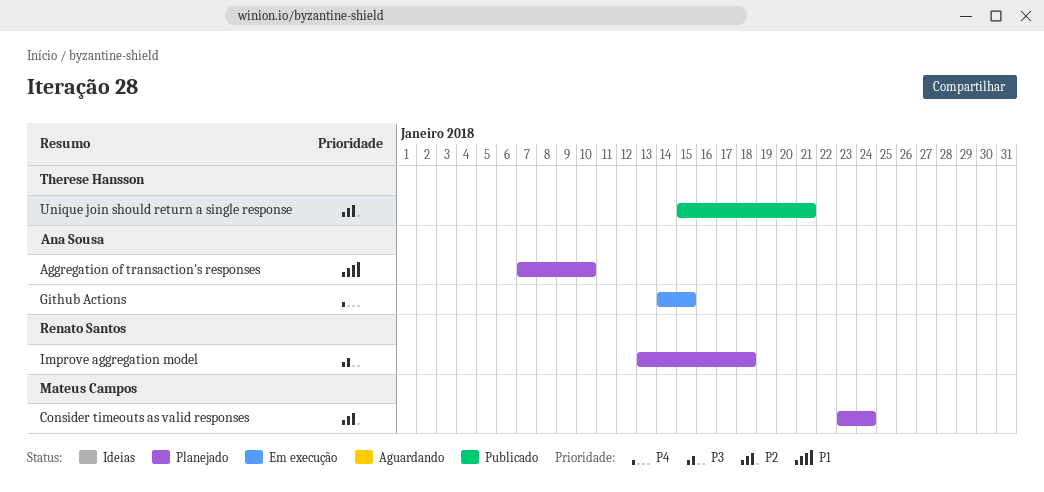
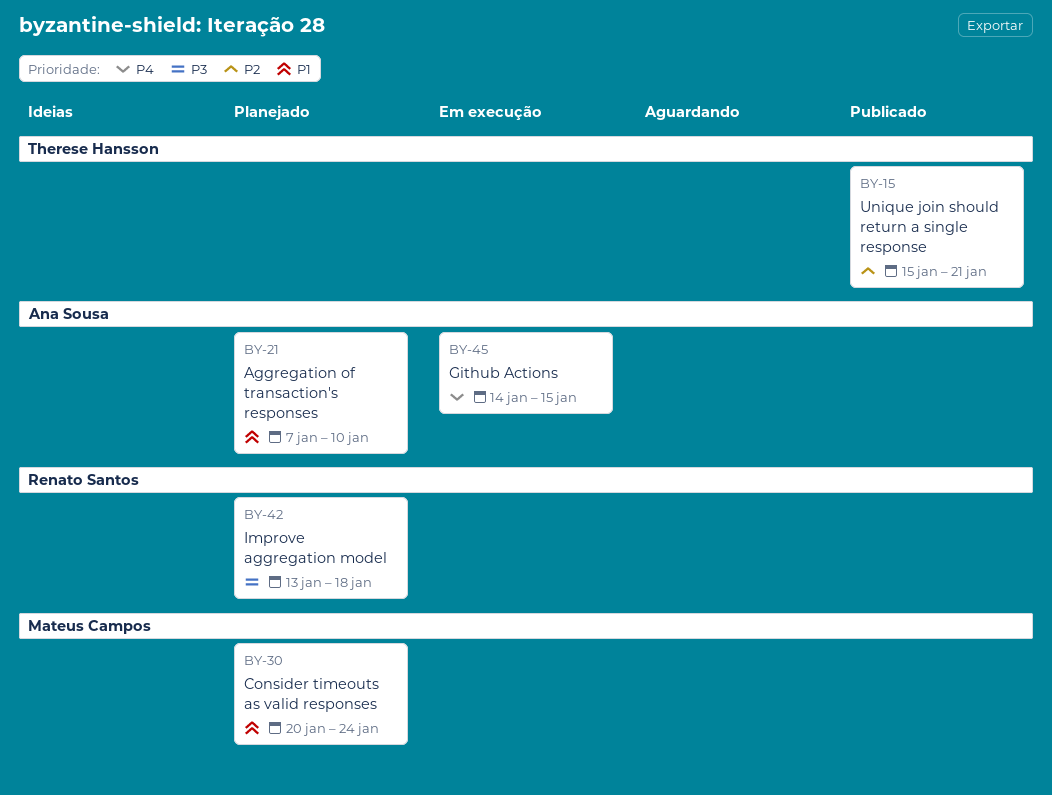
Consider timeouts as valid responses, priority: P2 -> P1
Consider timeouts as valid responses, start: Jan 23 -> Jan 20

